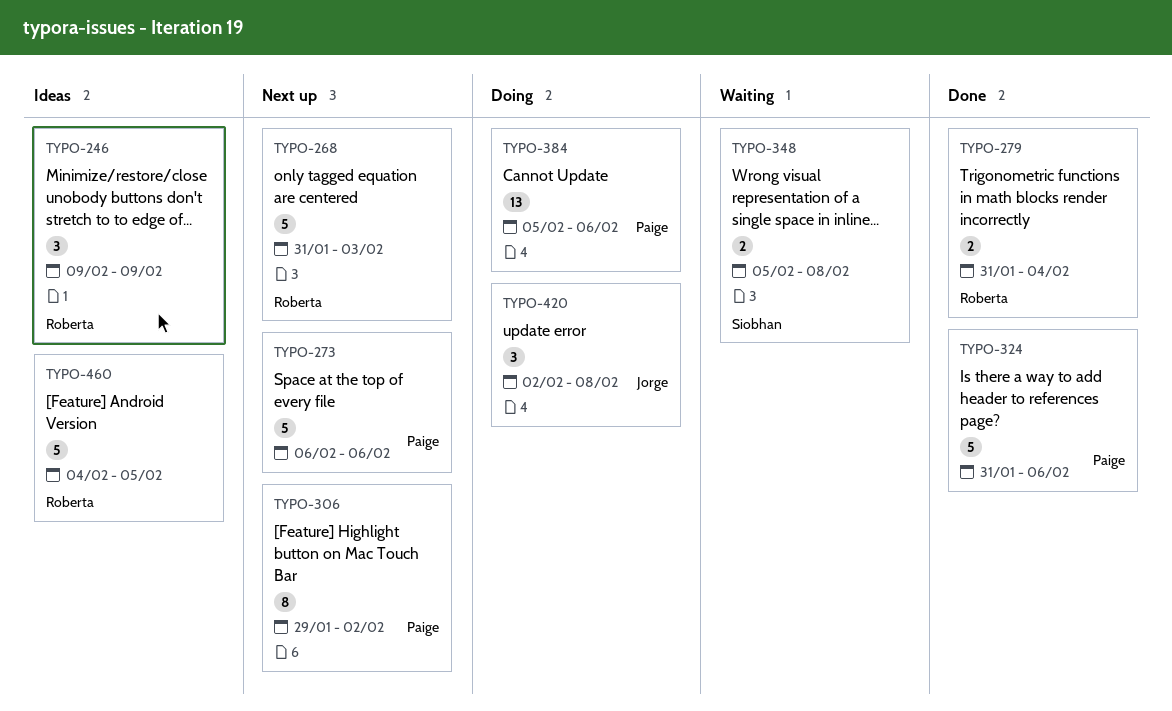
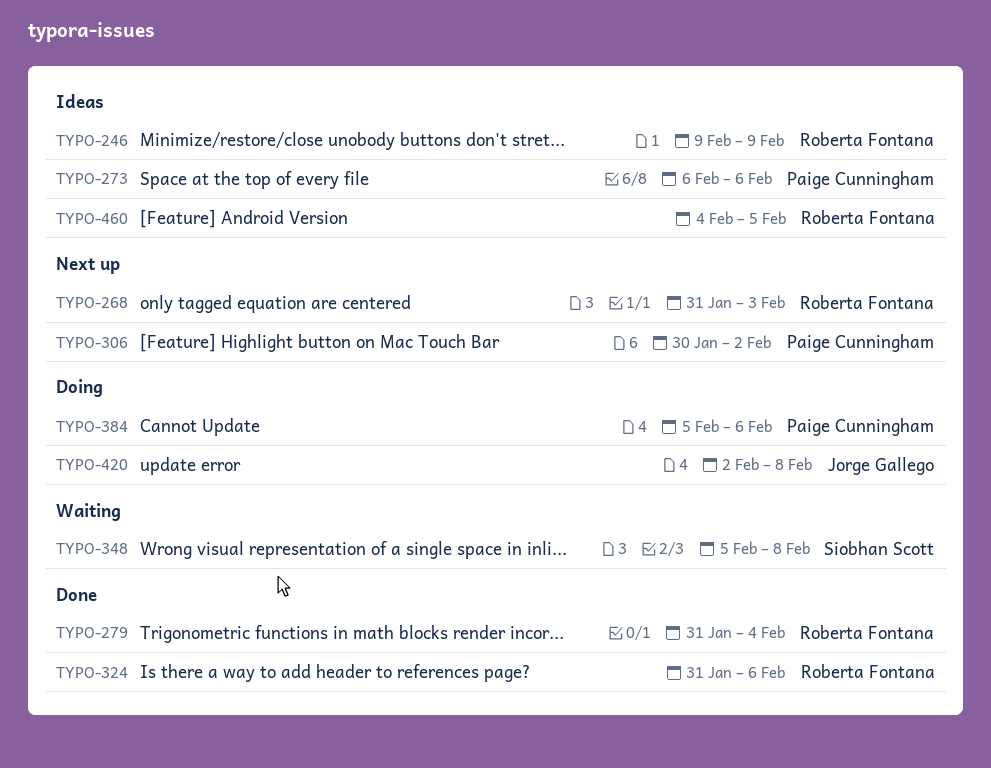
TYPO-273, status: Next up -> Ideas
TYPO-306, start: Jan 29 -> Jan 30
TYPO-324, owner: Paige Cunningham -> Roberta Fontana

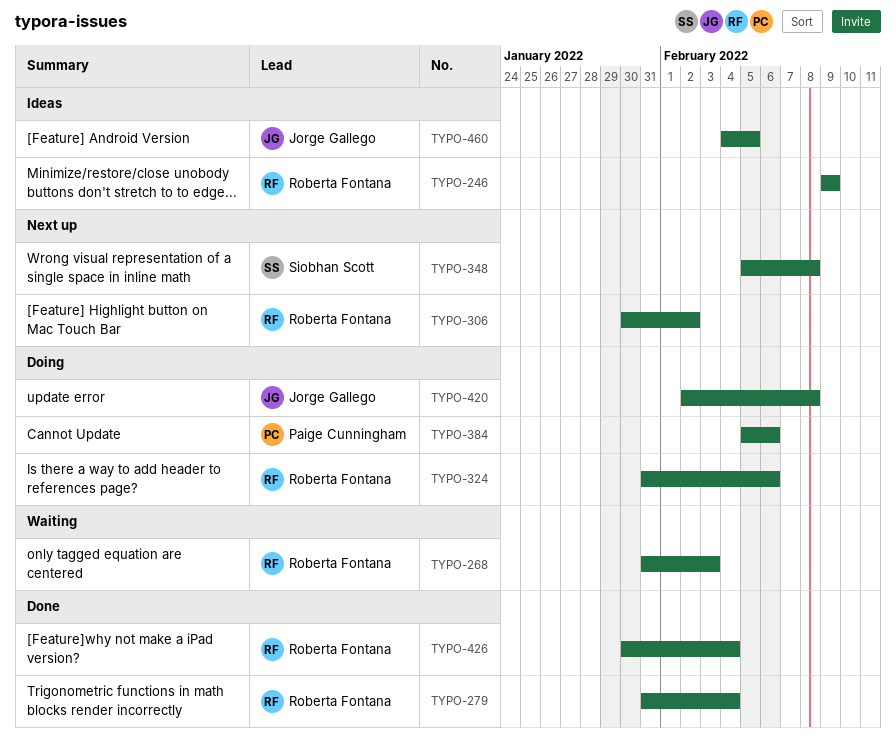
TYPO-268, status: Next up -> Waiting
TYPO-273: present -> none
TYPO-306, owner: Paige Cunningham -> Roberta Fontana
TYPO-324, status: Done -> Doing
TYPO-348, status: Waiting -> Next up
TYPO-426: none -> present
TYPO-460, owner: Roberta Fontana -> Jorge Gallego

